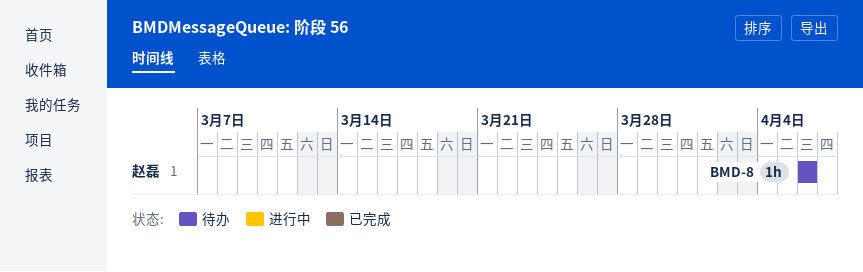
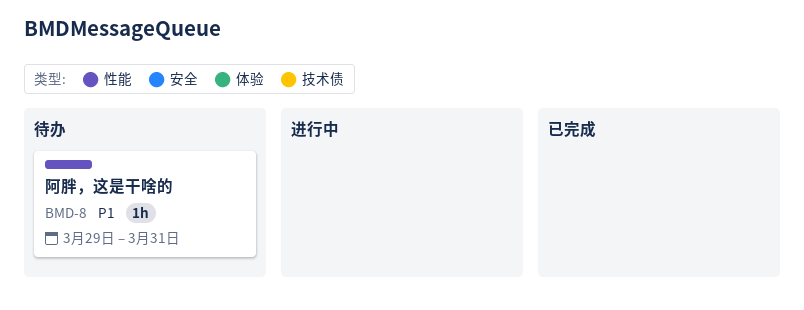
BMD-8, start: Apr 6 -> Mar 29
BMD-8, due: Apr 6 -> Mar 31

